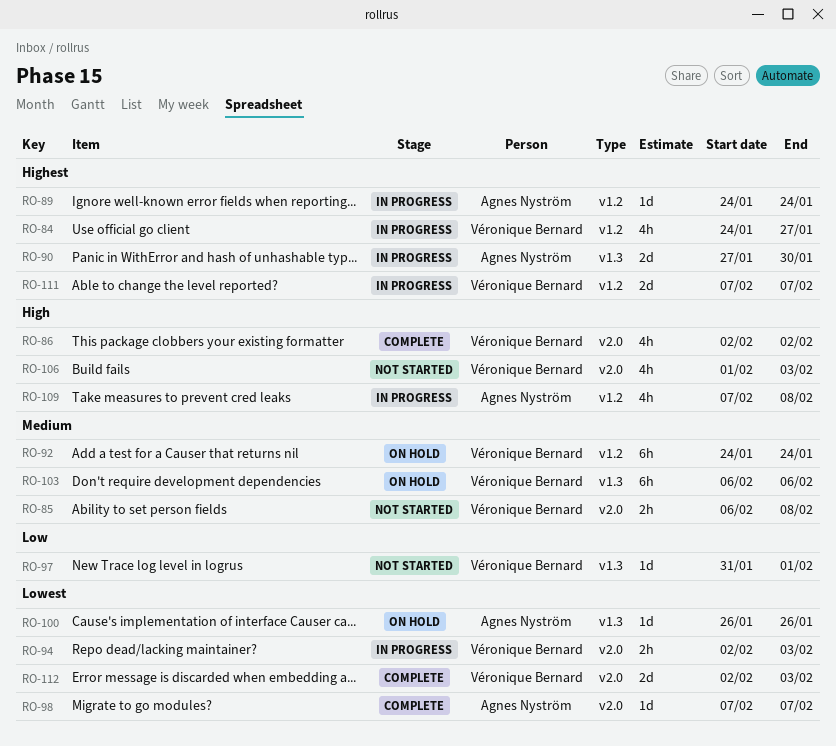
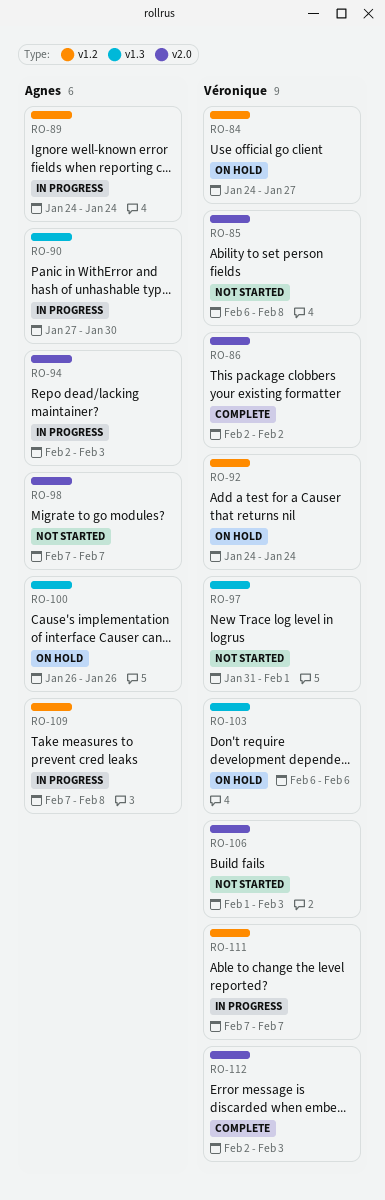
RO-84, status: In progress -> On hold
RO-94, owner: Véronique Bernard -> Agnes Nyström
RO-98, status: Complete -> Not started

